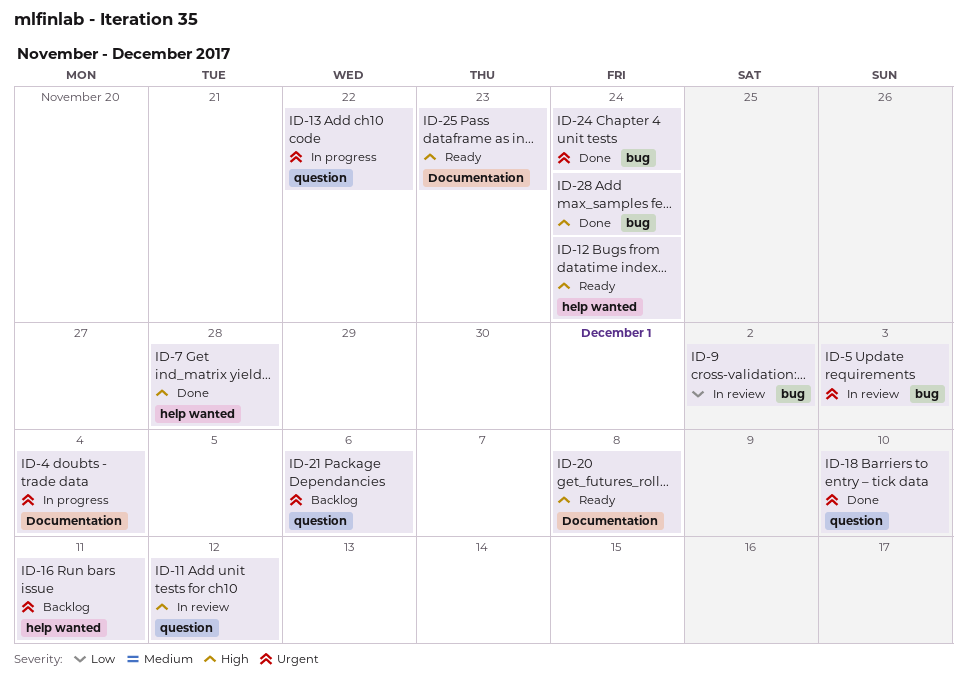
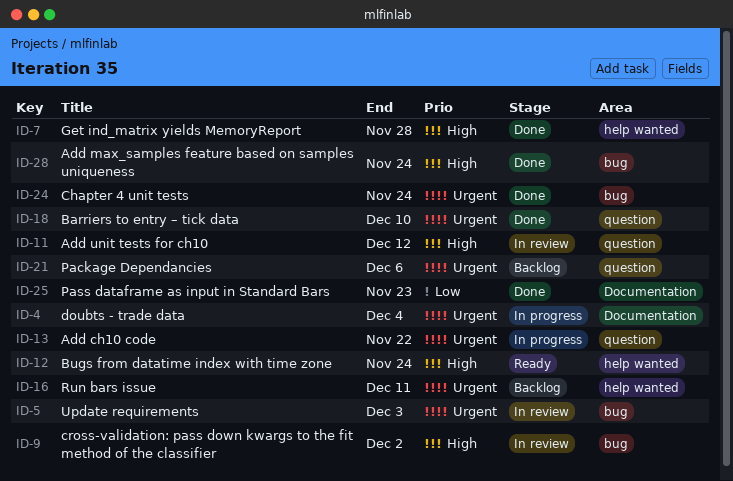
ID-9, priority: Low -> High
ID-20: present -> none
ID-25, status: Ready -> Done
ID-25, priority: High -> Low

